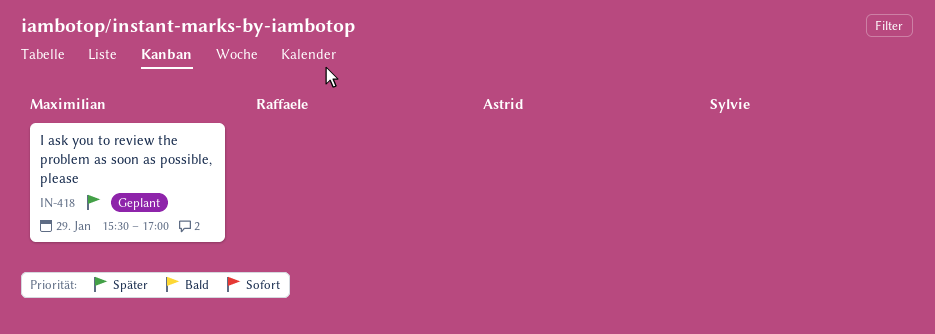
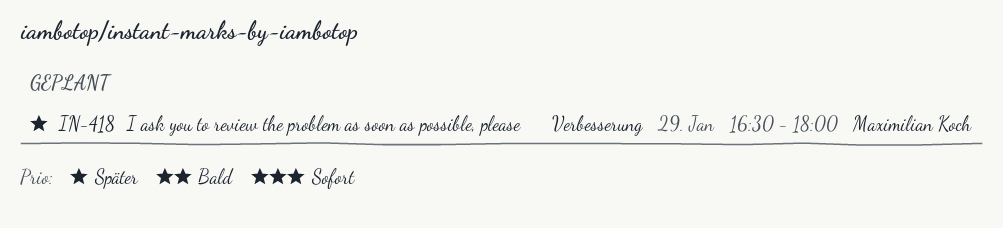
IN-418, begins: 15:30 -> 16:30
IN-418, ends: 17:00 -> 18:00

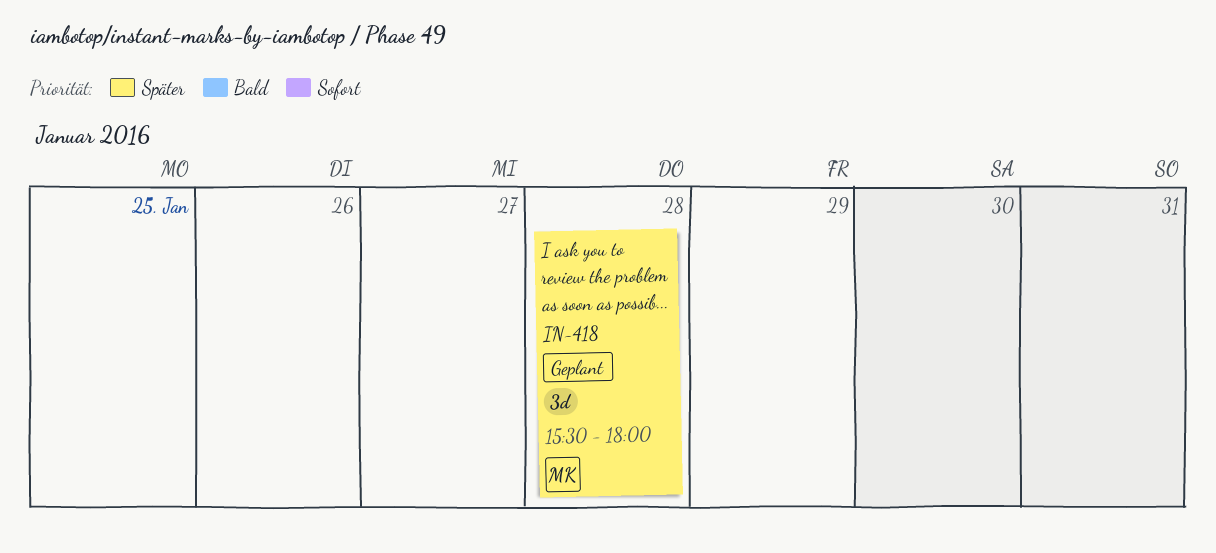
IN-418, day: Jan 29 -> Jan 28
IN-418, begins: 16:30 -> 15:30

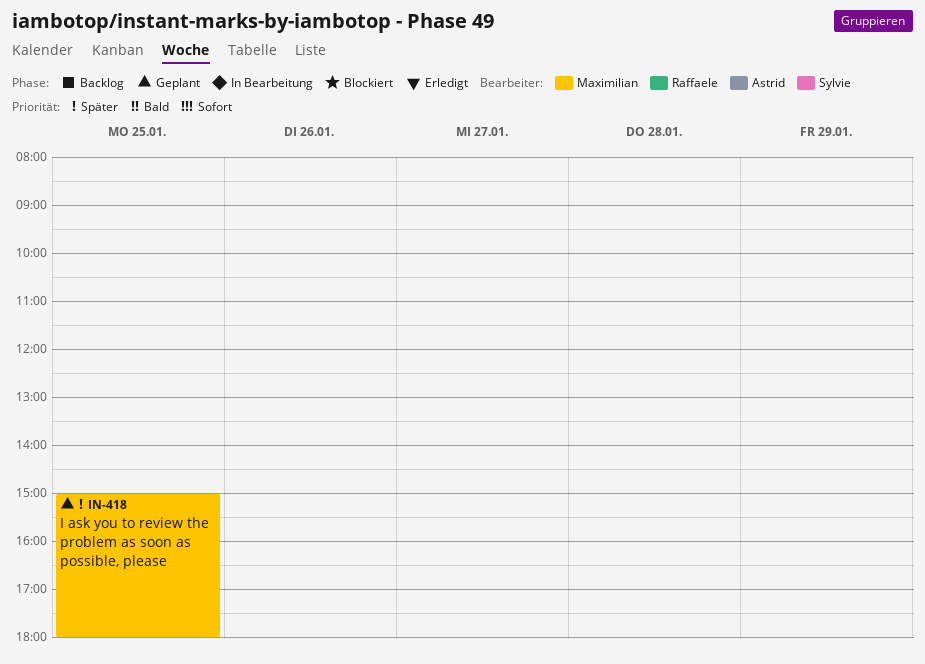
IN-418, day: Jan 28 -> Jan 25
IN-418, begins: 15:30 -> 15:00

